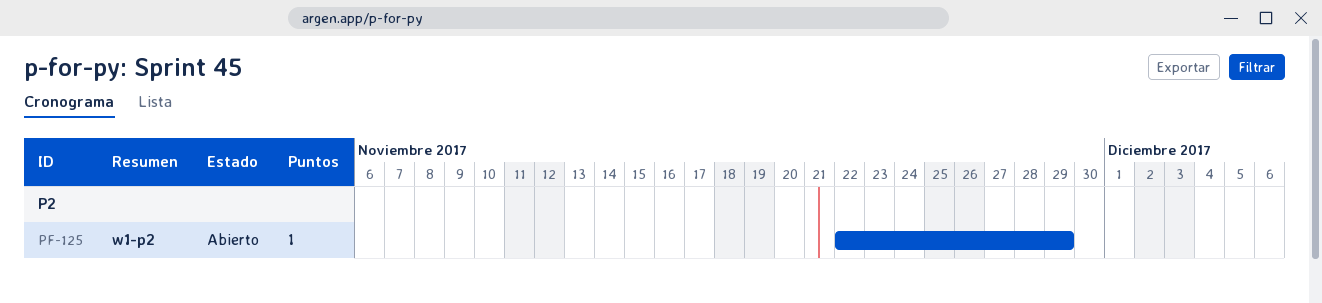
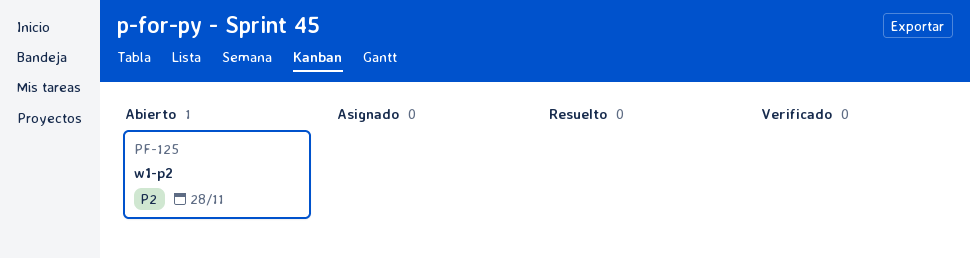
PF-125, due: Nov 29 -> Nov 28

